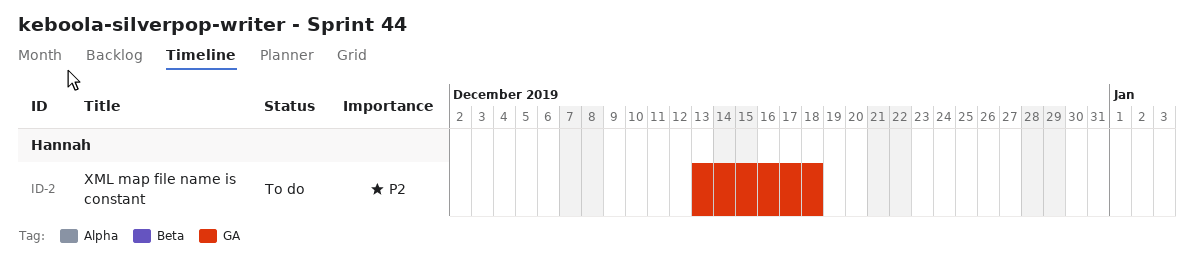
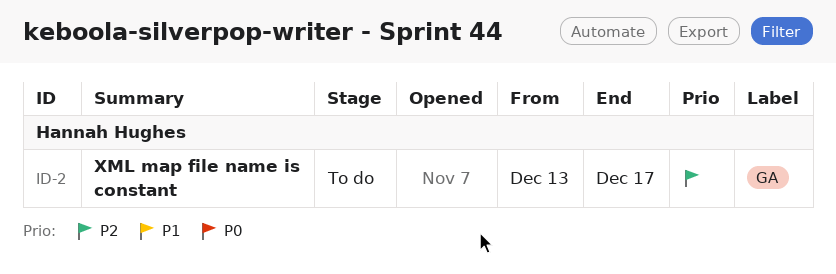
ID-2, due: Dec 18 -> Dec 17

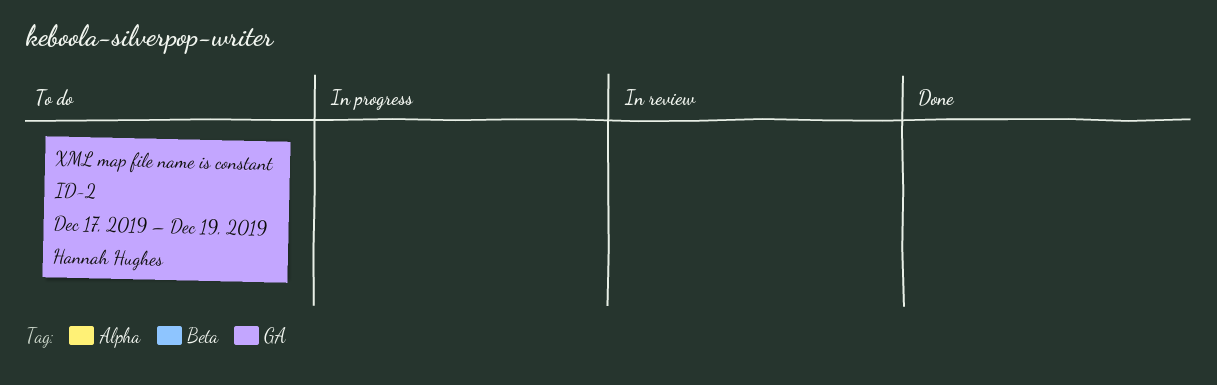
ID-2, start: Dec 13 -> Dec 17
ID-2, due: Dec 17 -> Dec 19

